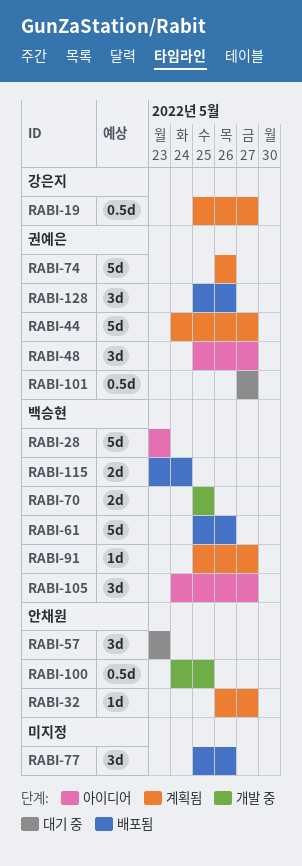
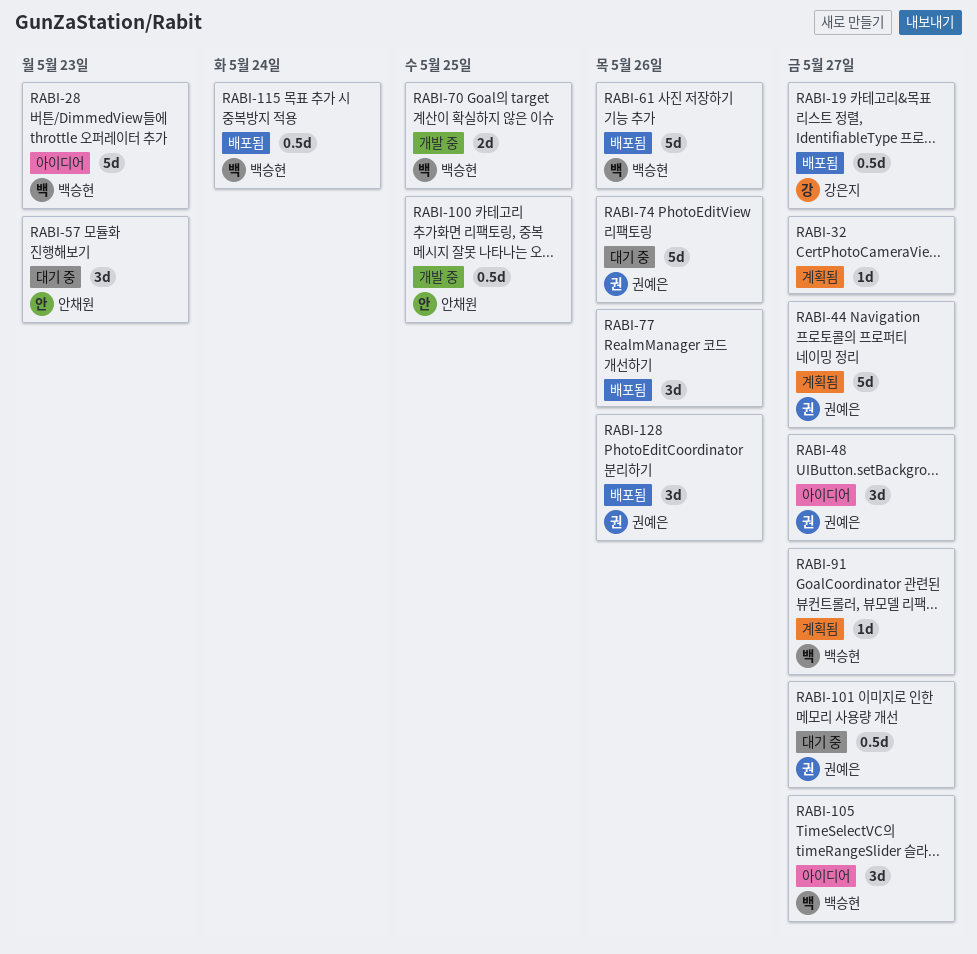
RABI-19, status: 계획됨 -> 배포됨
RABI-32, owner: 안채원 -> none
RABI-74, status: 계획됨 -> 대기 중
RABI-115, estimate: 2d -> 0.5d

